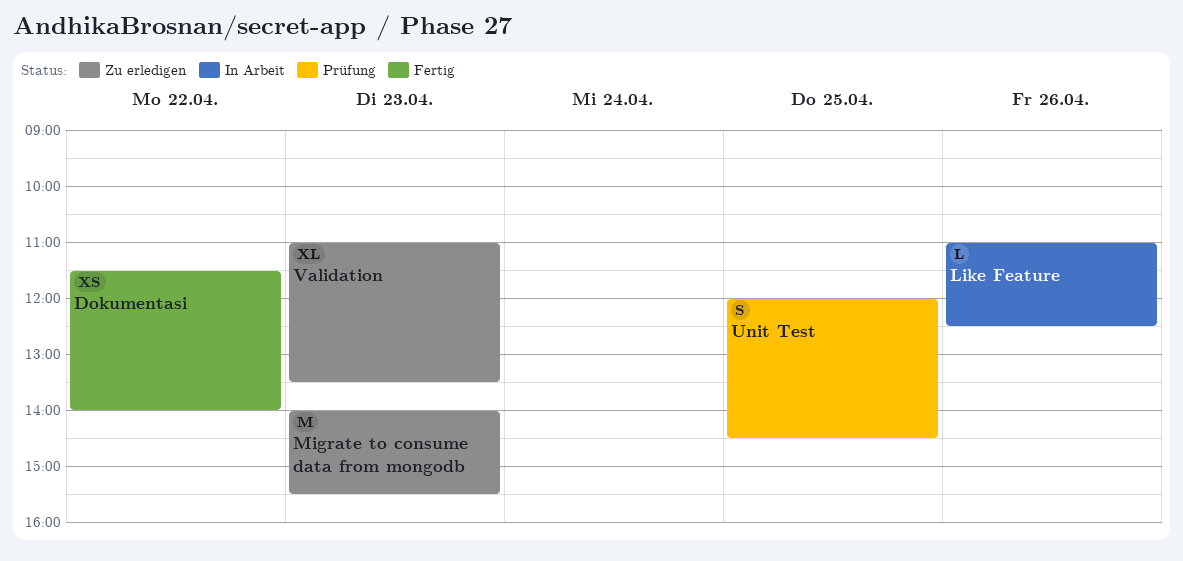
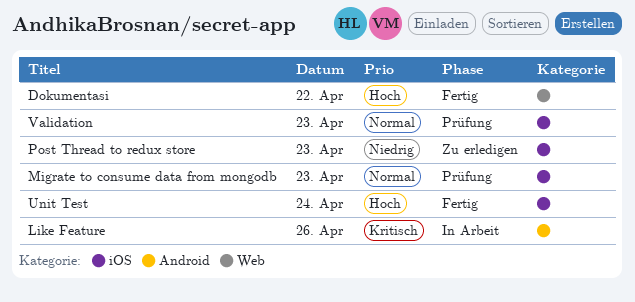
Migrate to consume data from mongodb, status: Zu erledigen -> Prüfung
Post Thread to redux store: none -> present
Unit Test, status: Prüfung -> Fertig
Unit Test, day: Apr 25 -> Apr 24
Validation, status: Zu erledigen -> Prüfung

